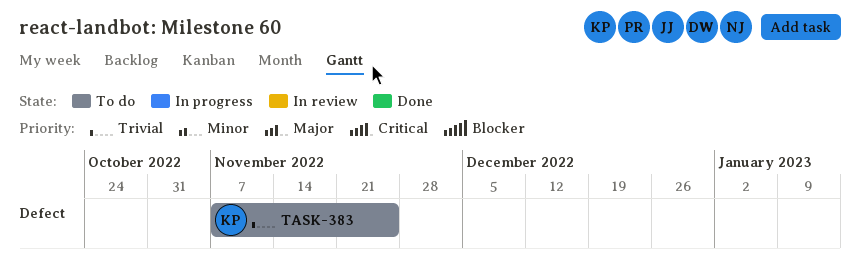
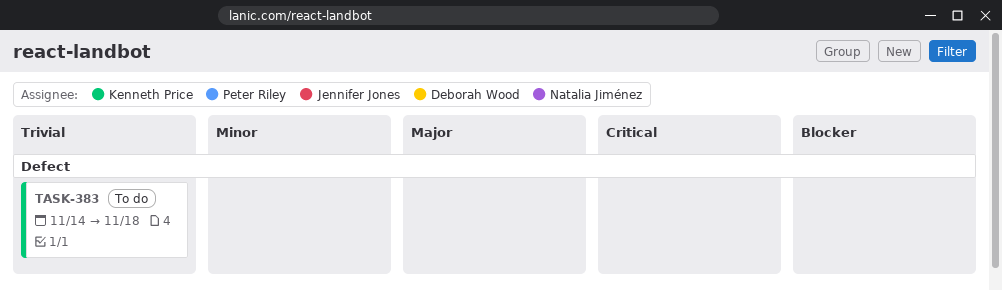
TASK-383, start: Nov 7 -> Nov 14
TASK-383, due: Nov 25 -> Nov 18

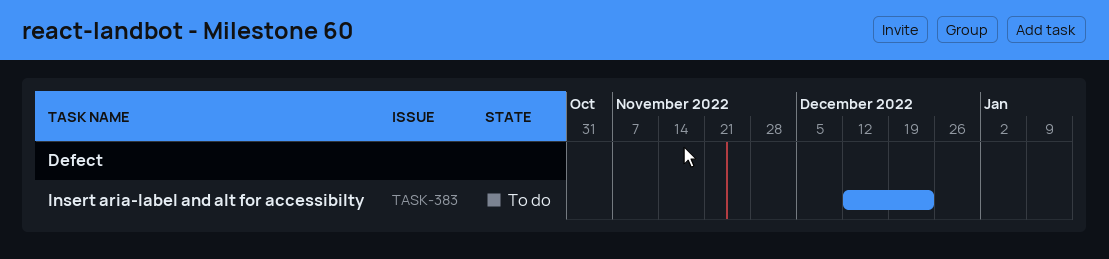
TASK-383, start: Nov 14 -> Dec 12
TASK-383, due: Nov 18 -> Dec 23

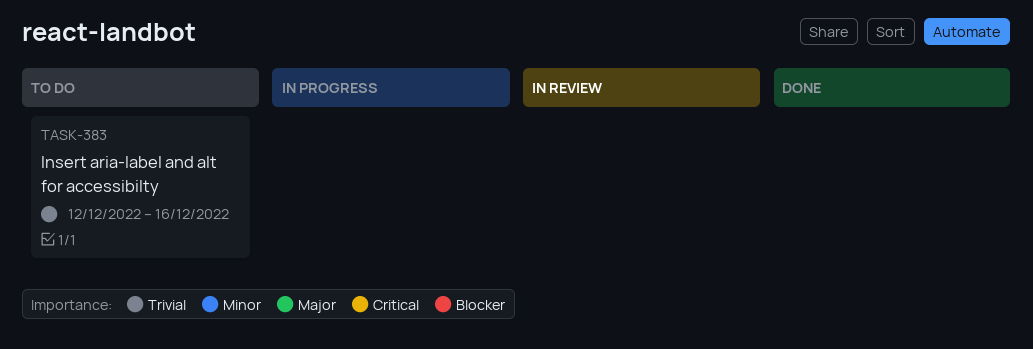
TASK-383, due: Dec 23 -> Dec 16

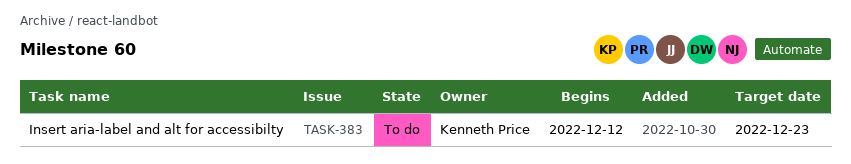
TASK-383, due: Dec 16 -> Dec 23

